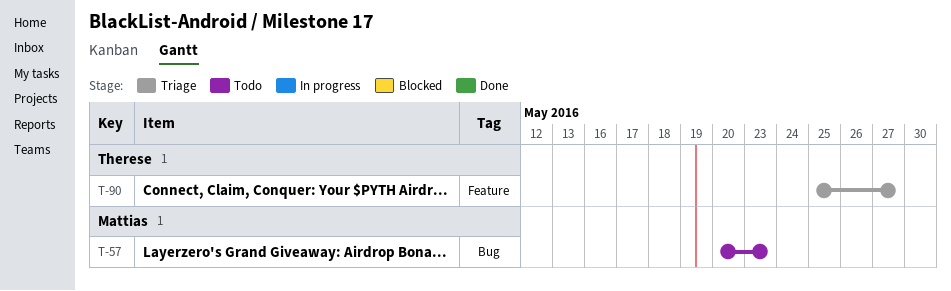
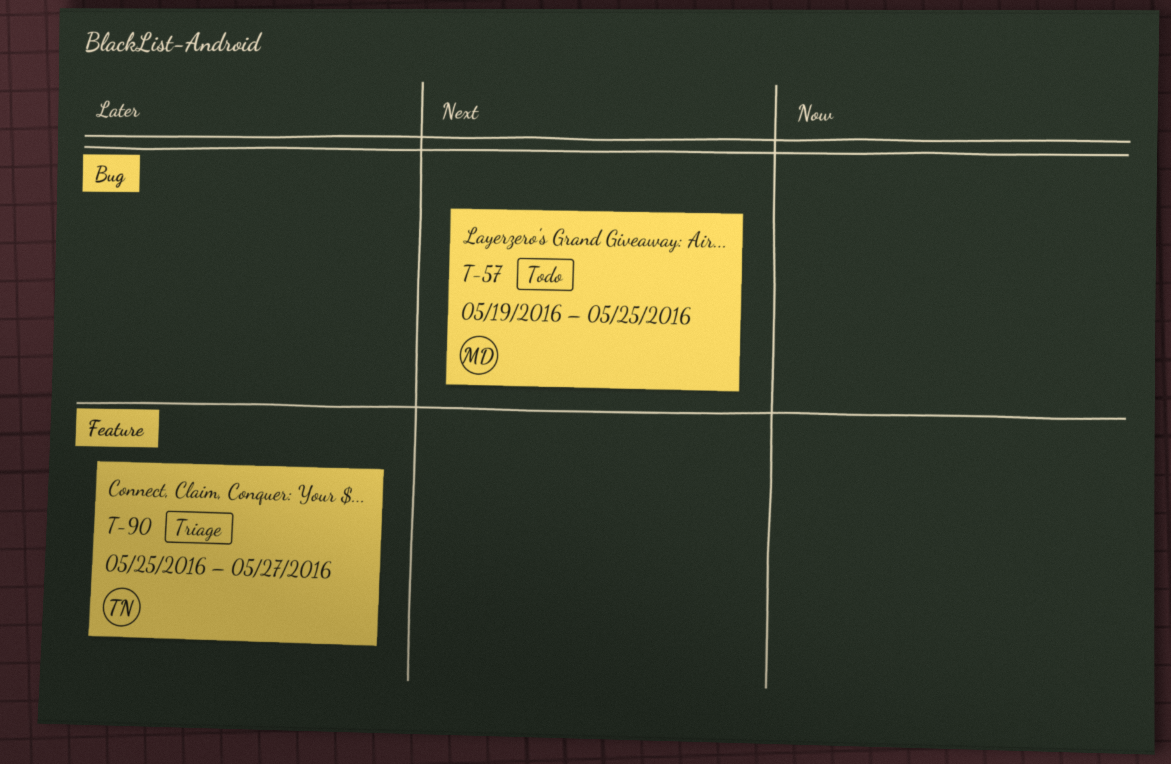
T-57, start: May 20 -> May 19
T-57, due: May 23 -> May 25

